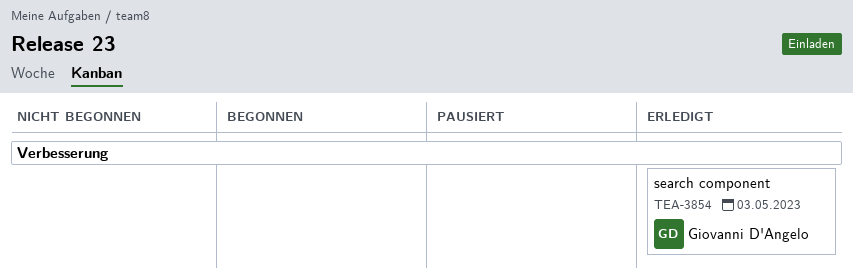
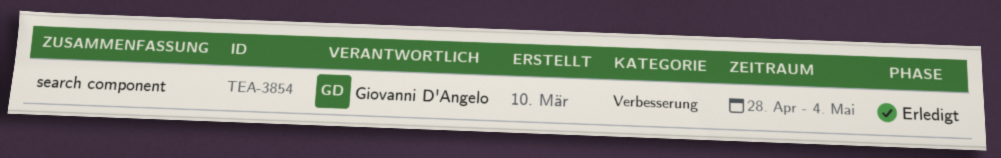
TEA-3854, due: May 3 -> May 4

